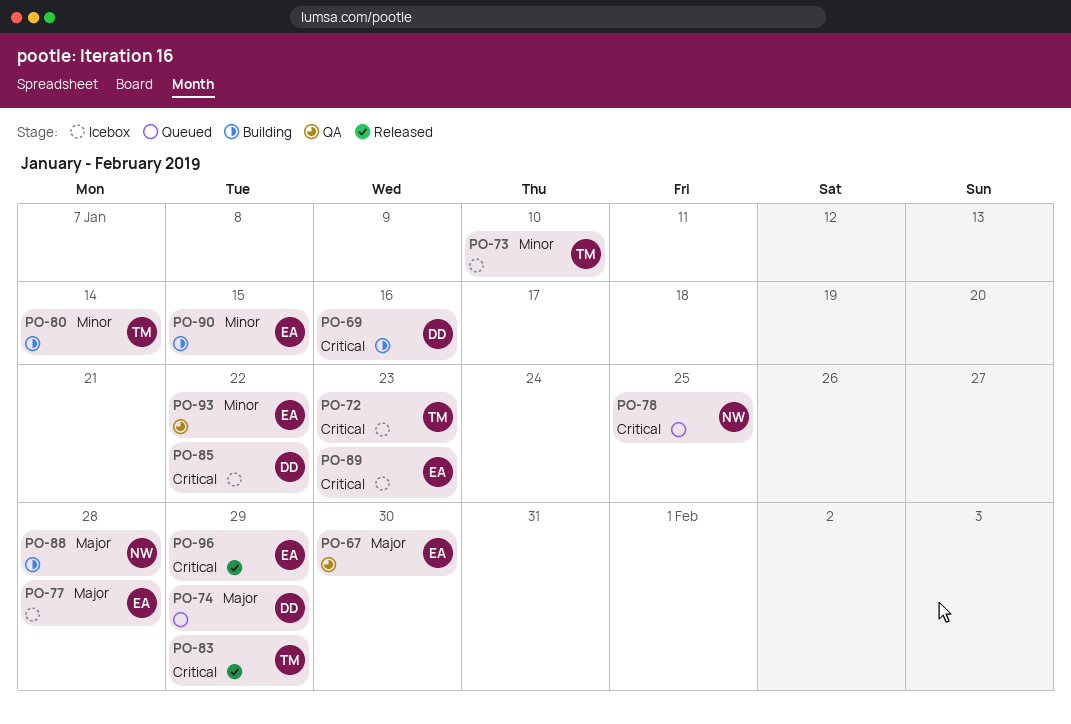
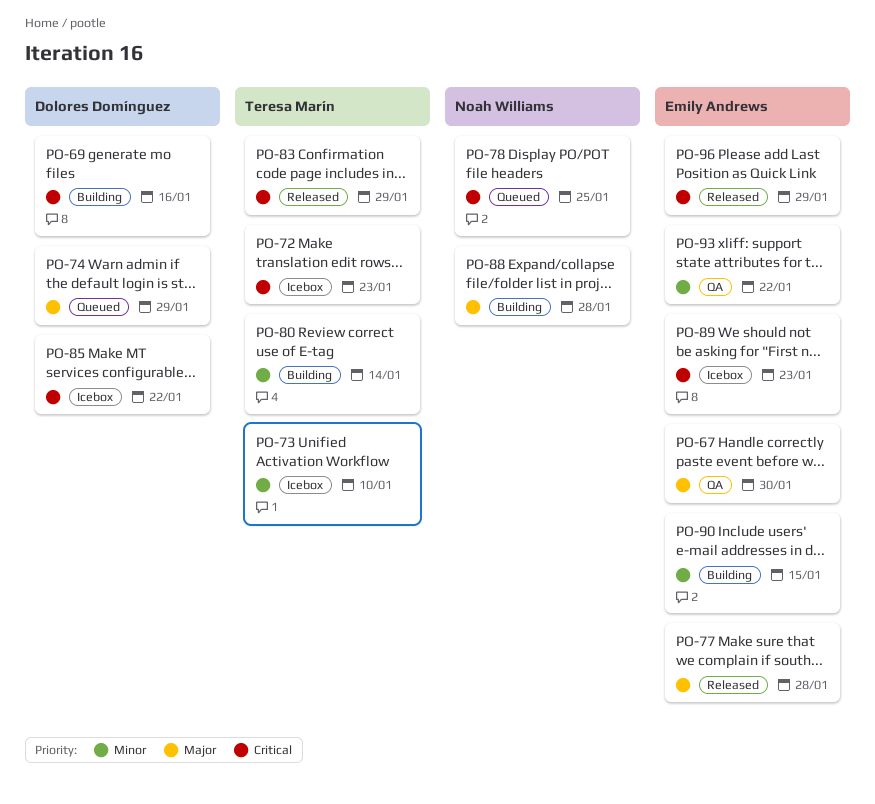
PO-77, status: Icebox -> Released

